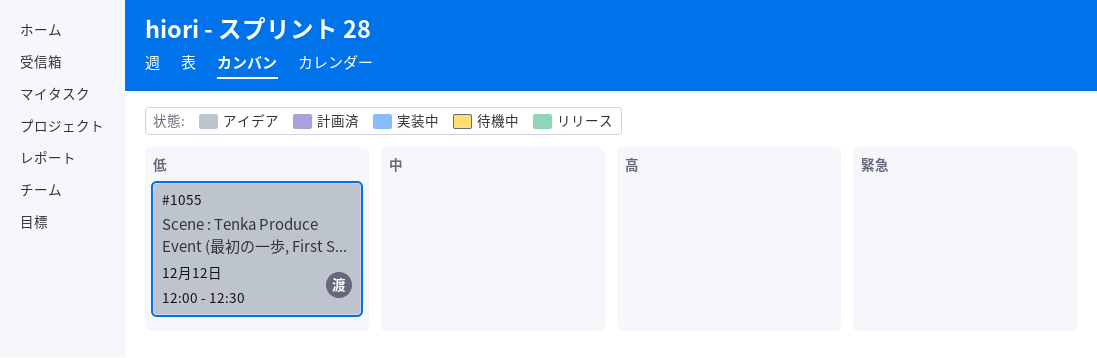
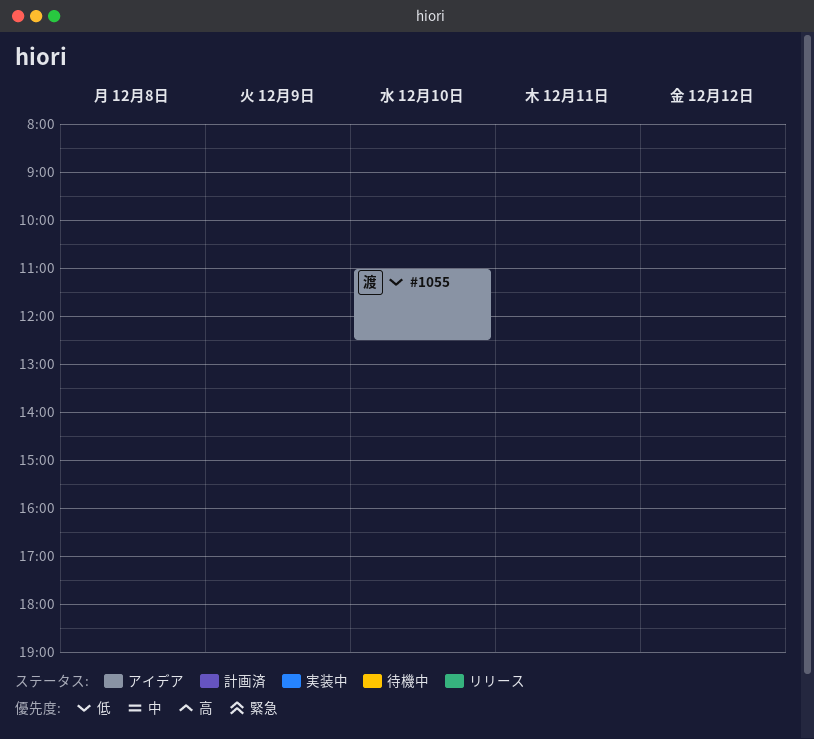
#1055, day: Dec 12 -> Dec 10
#1055, begins: 12:00 -> 11:00

